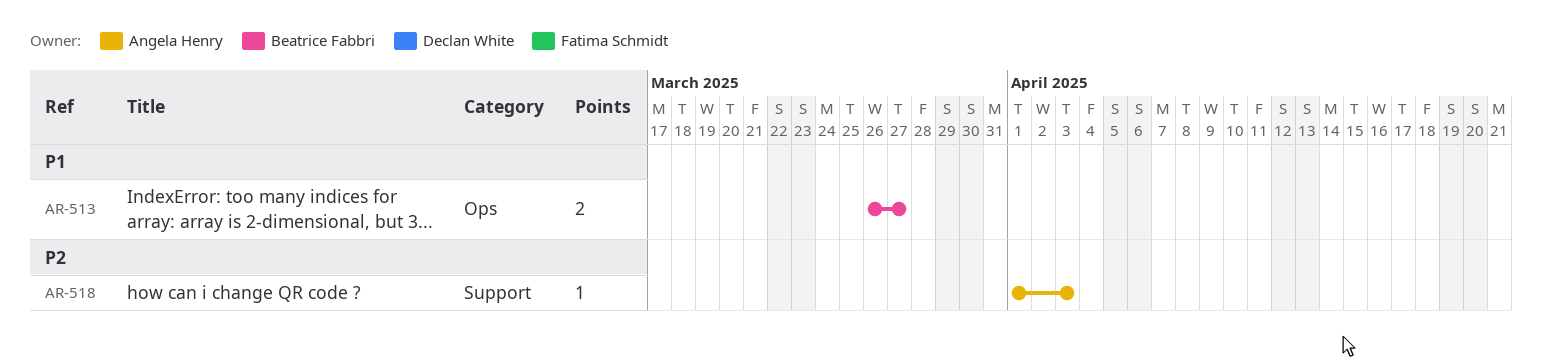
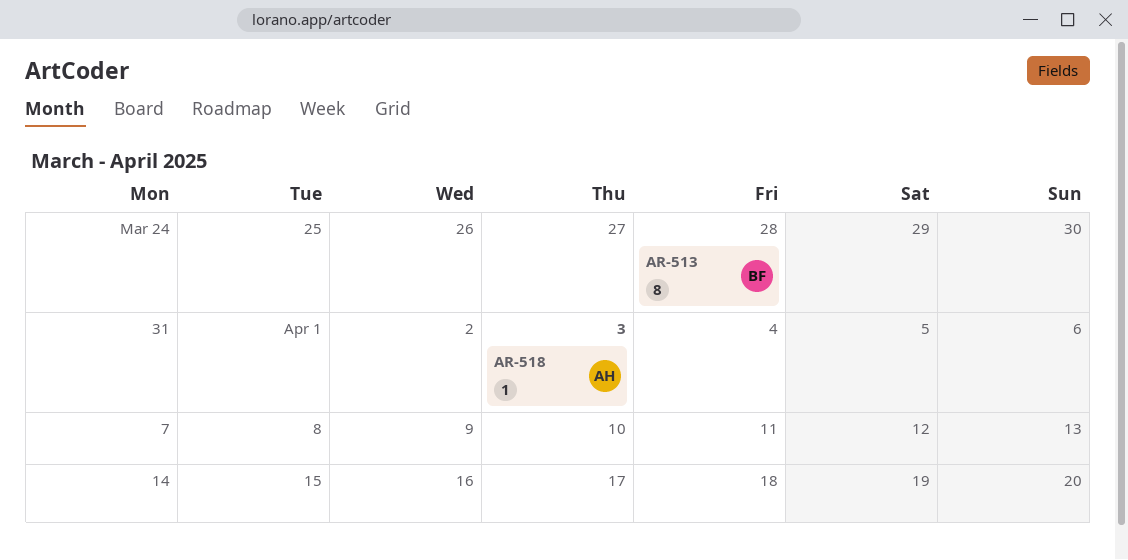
AR-513, estimate: 2 -> 8
AR-513, due: Mar 27 -> Mar 28

